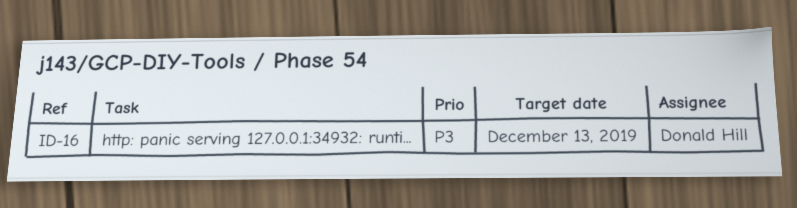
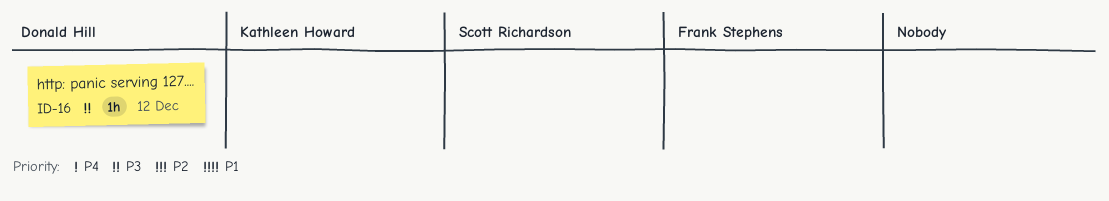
ID-16, due: Dec 13 -> Dec 12

